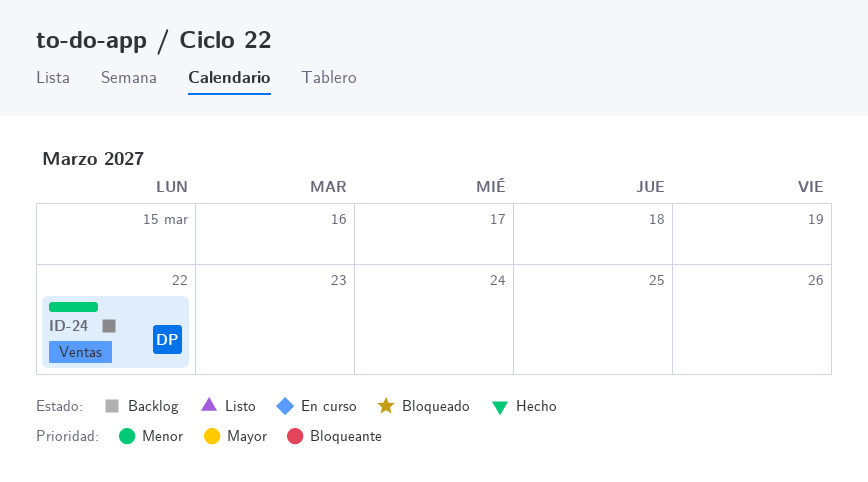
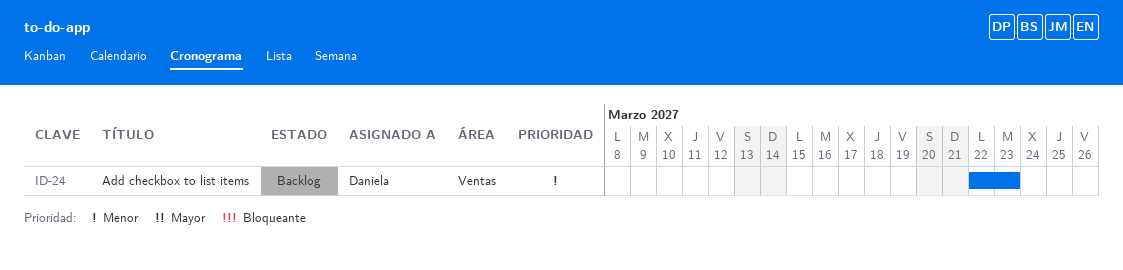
ID-24, due: Mar 22 -> Mar 23

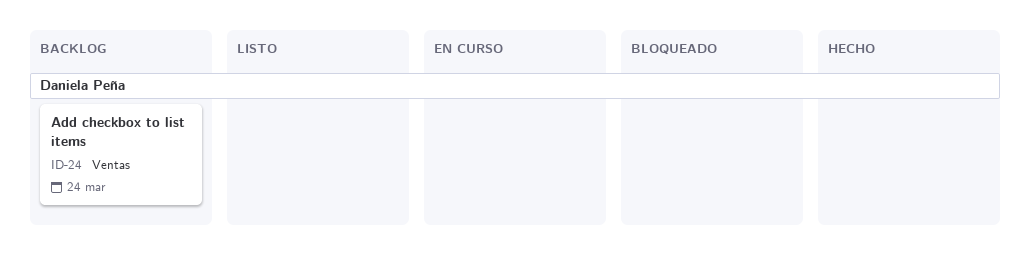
ID-24, due: Mar 23 -> Mar 24

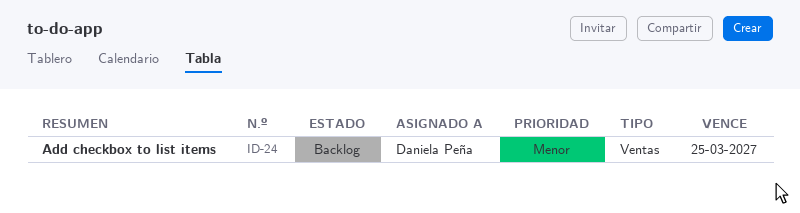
ID-24, due: Mar 24 -> Mar 25

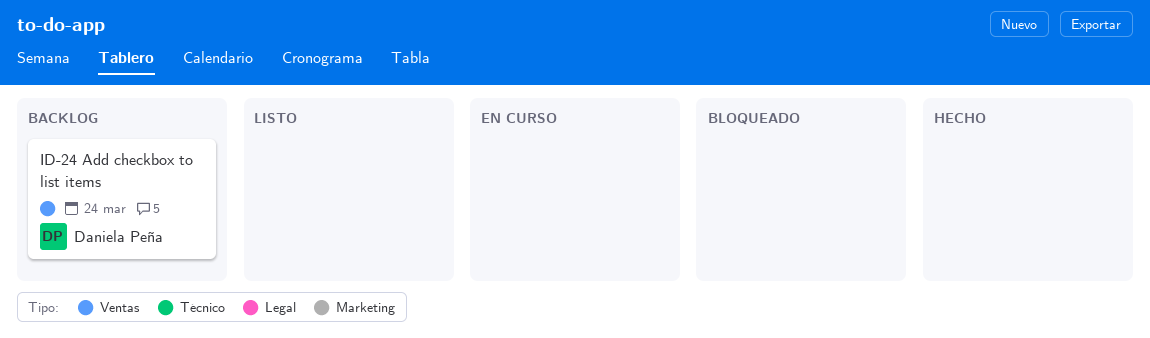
ID-24, due: Mar 25 -> Mar 24

